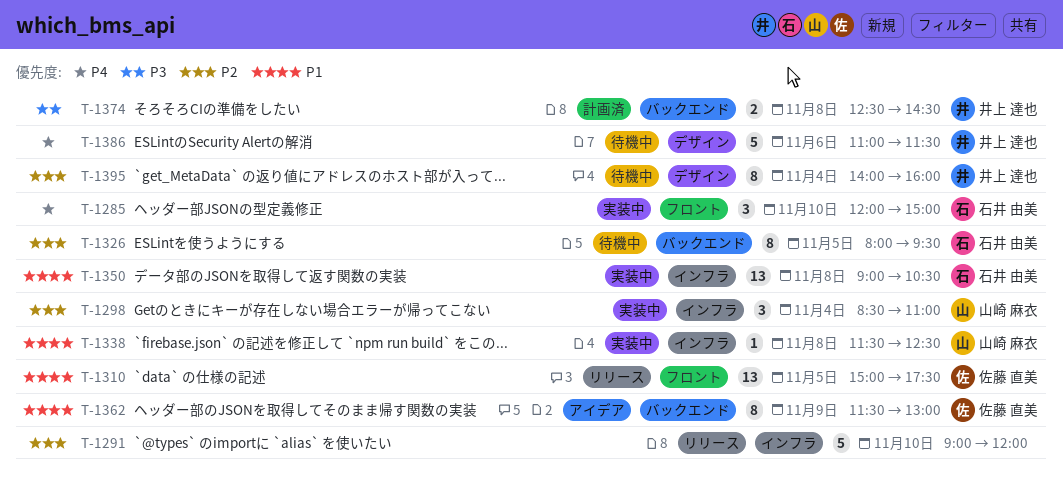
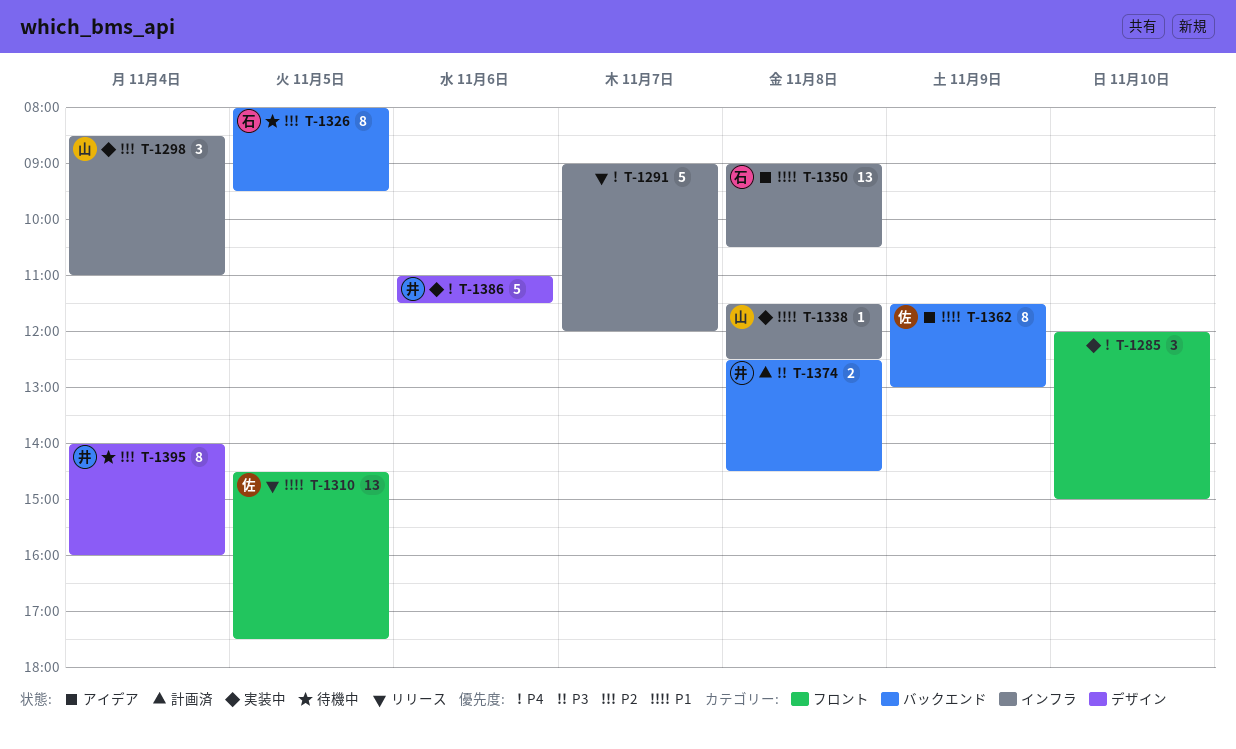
T-1285, owner: 石井 由美 -> none
T-1291, priority: P2 -> P4
T-1291, day: Nov 10 -> Nov 7
T-1310, begins: 15:00 -> 14:30
T-1350, status: 実装中 -> アイデア
T-1386, status: 待機中 -> 実装中

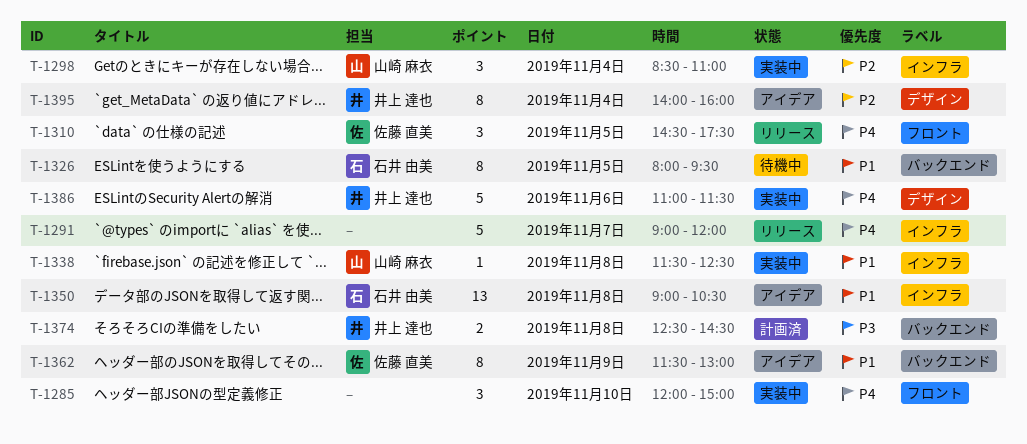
T-1310, priority: P1 -> P4
T-1310, estimate: 13 -> 3
T-1326, priority: P2 -> P1
T-1395, status: 待機中 -> アイデア

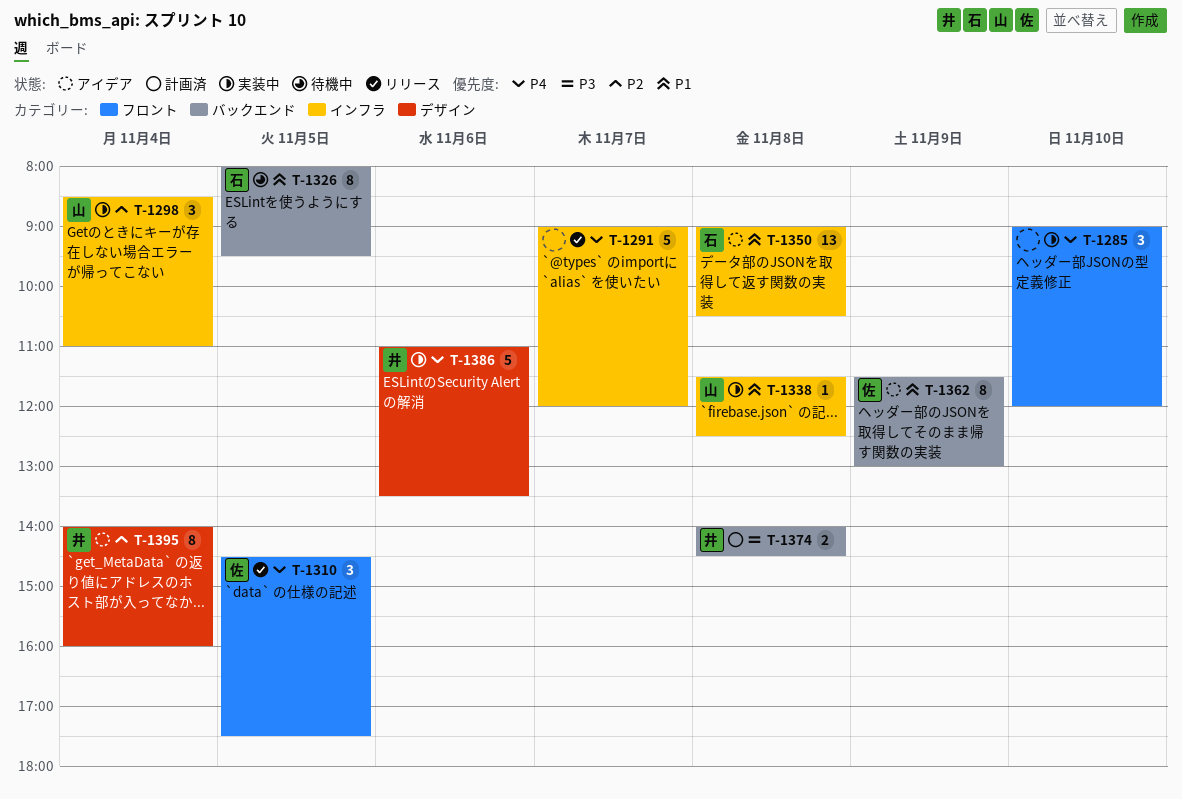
T-1285, begins: 12:00 -> 09:00
T-1285, ends: 15:00 -> 12:00
T-1374, begins: 12:30 -> 14:00
T-1386, ends: 11:30 -> 13:30

